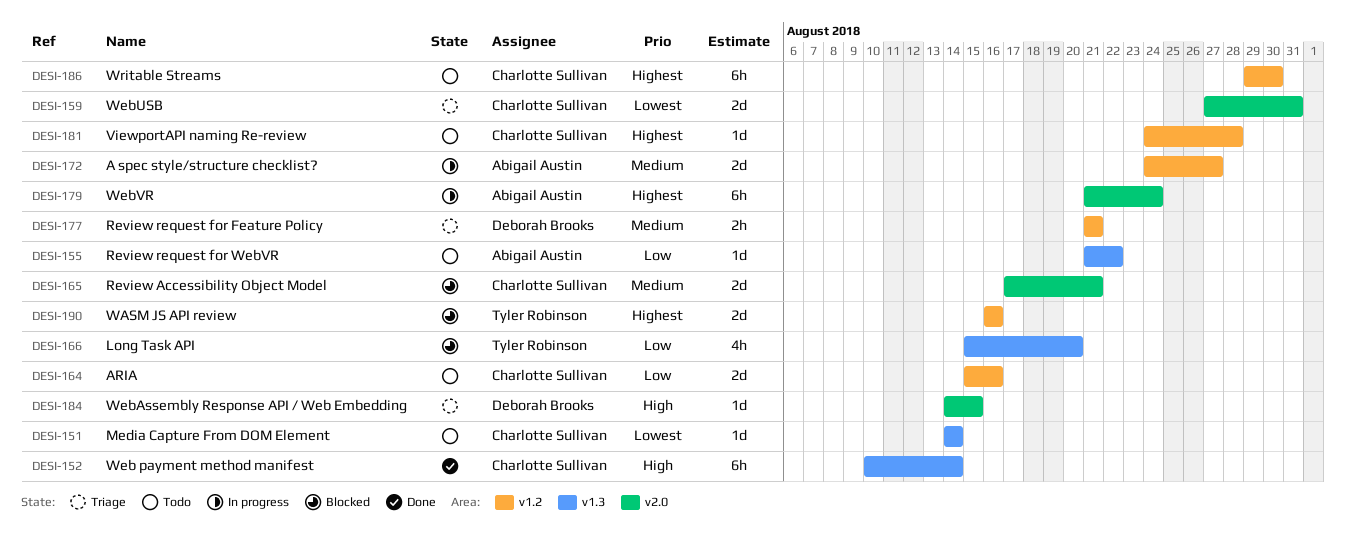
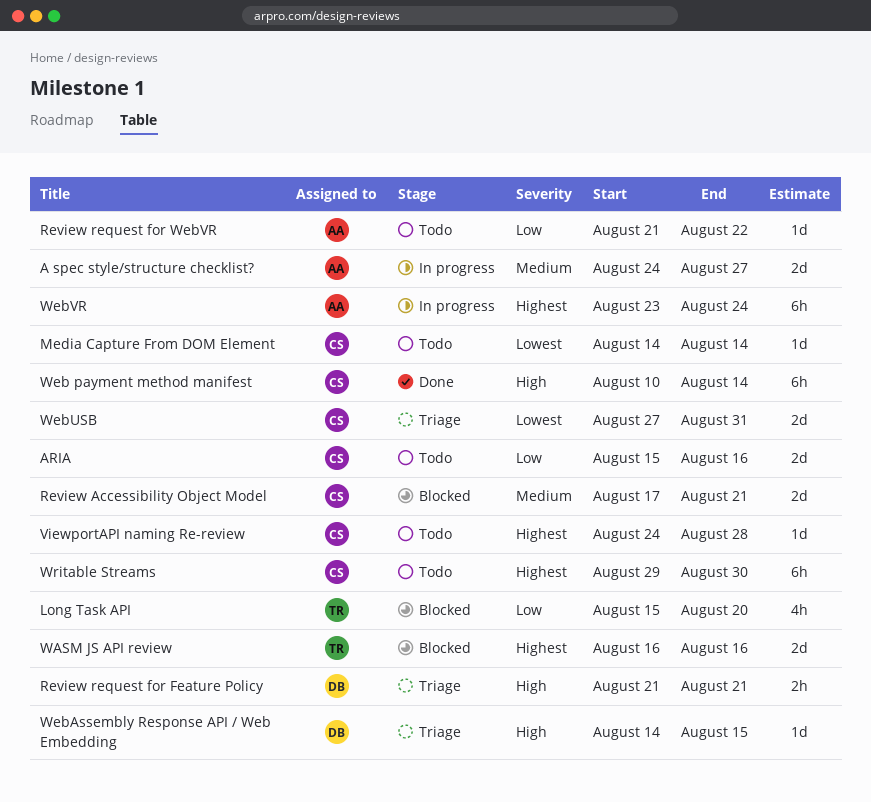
Review request for Feature Policy, priority: Medium -> High
WebVR, start: Aug 21 -> Aug 23

